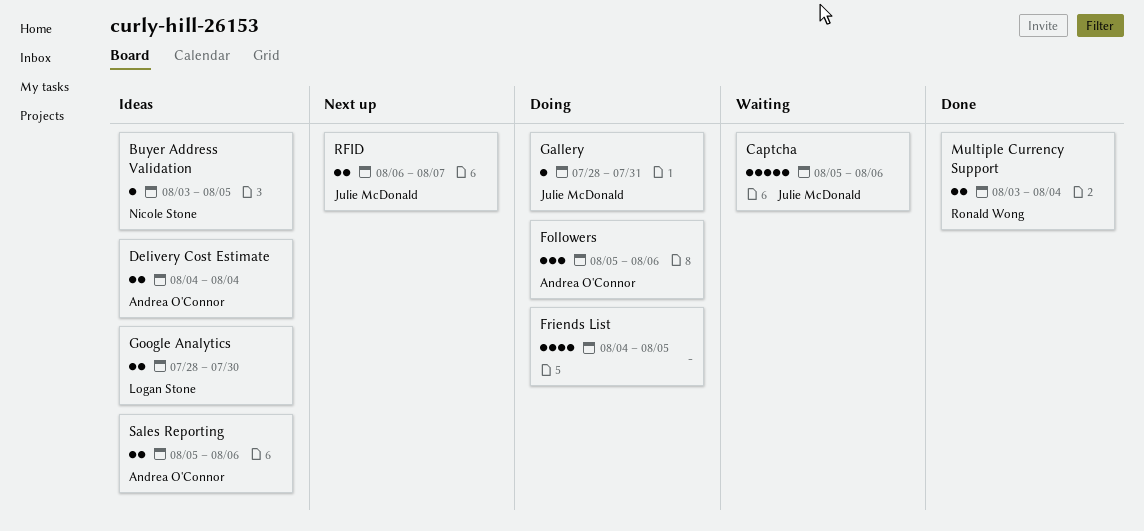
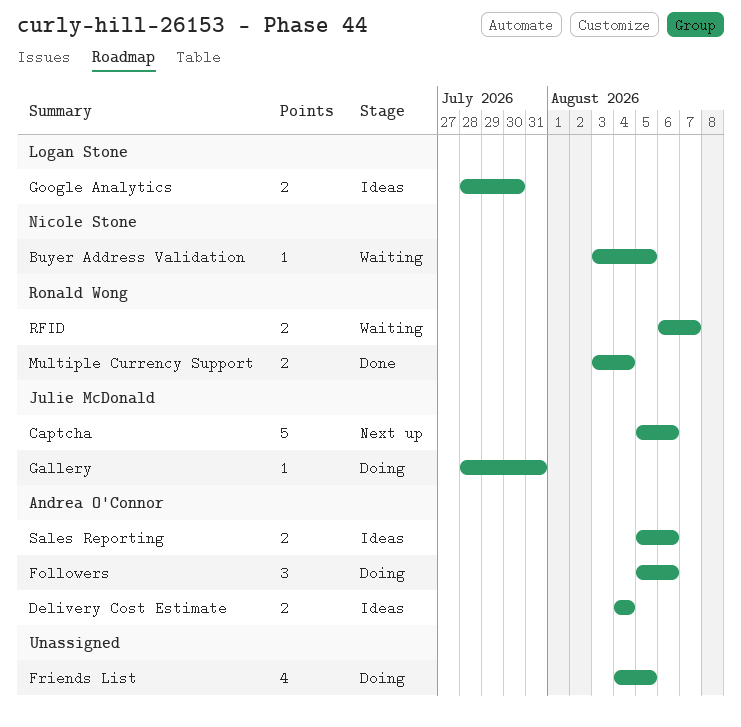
Buyer Address Validation, status: Ideas -> Waiting
Captcha, status: Waiting -> Next up
RFID, status: Next up -> Waiting
RFID, owner: Julie McDonald -> Ronald Wong

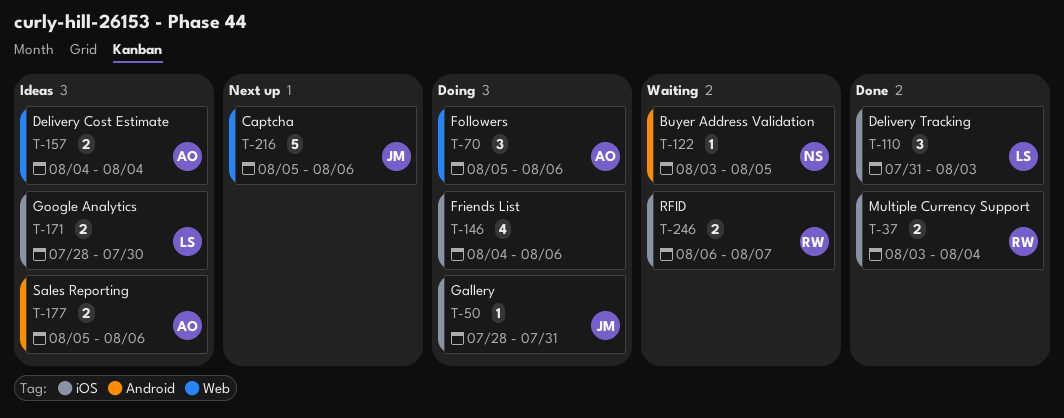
Delivery Tracking: none -> present
Friends List, due: Aug 5 -> Aug 6

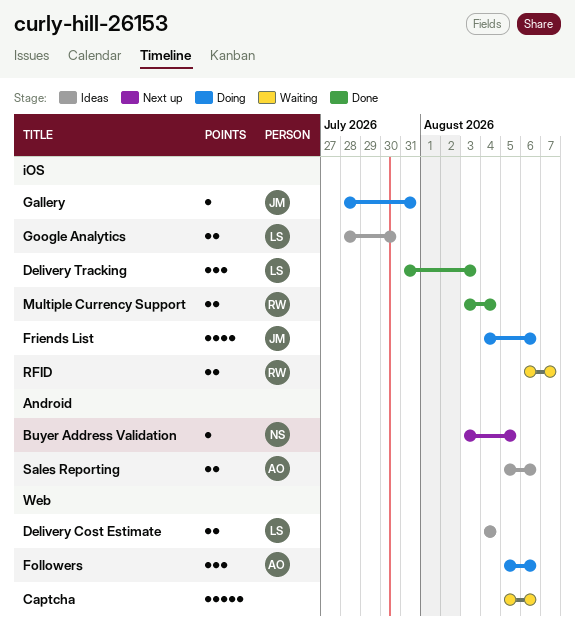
Buyer Address Validation, status: Waiting -> Next up
Captcha, status: Next up -> Waiting
Captcha, owner: JM -> none
Delivery Cost Estimate, owner: AO -> LS
Friends List, owner: none -> JM

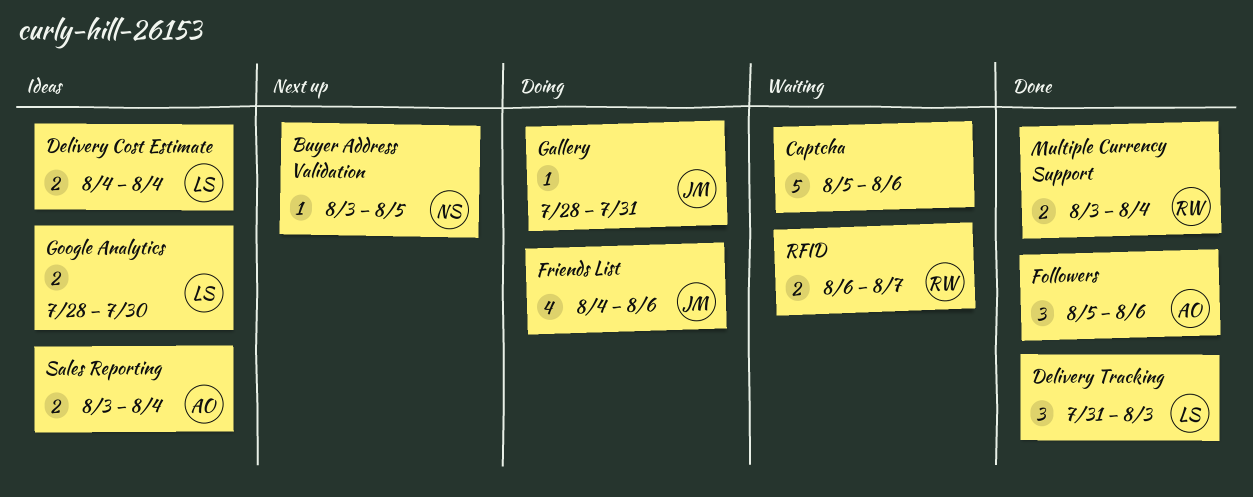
Followers, status: Doing -> Done
Sales Reporting, start: Aug 5 -> Aug 3
Sales Reporting, due: Aug 6 -> Aug 4

